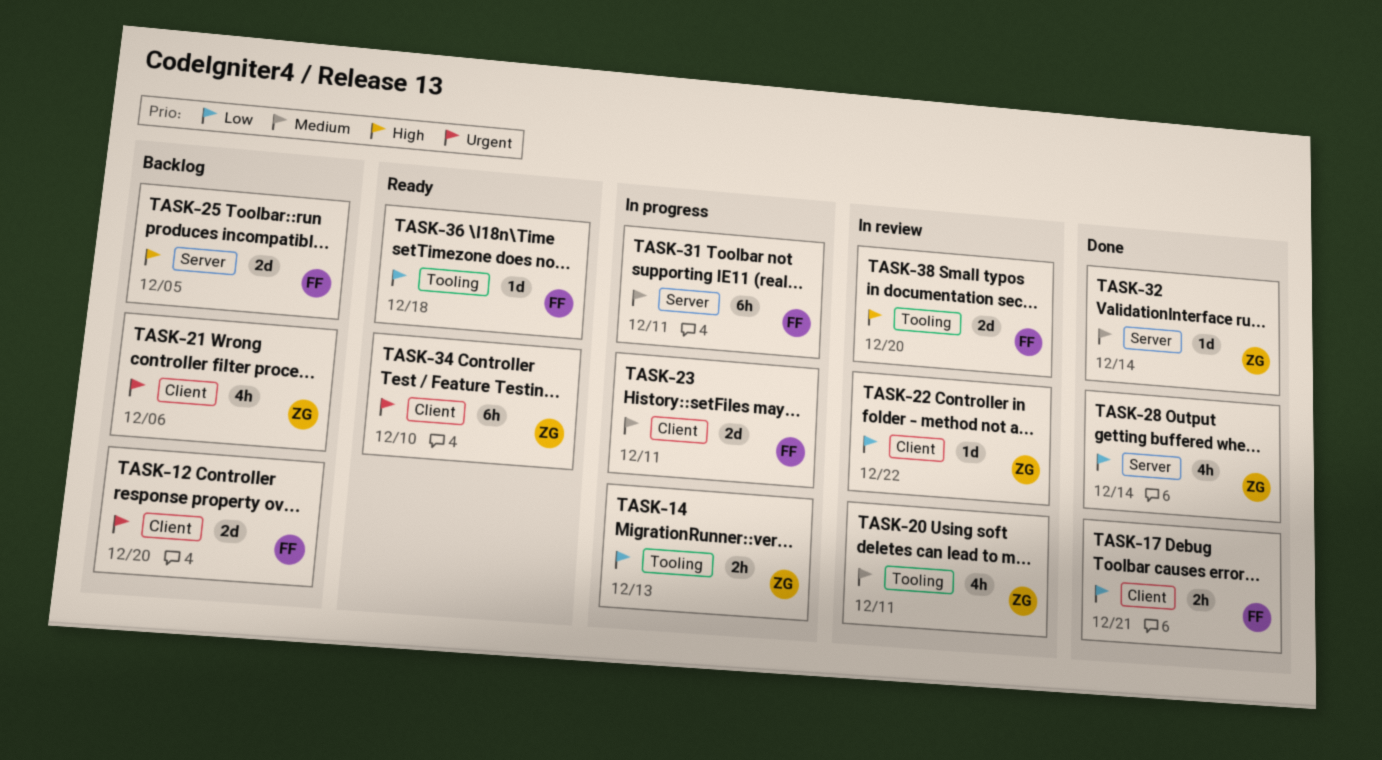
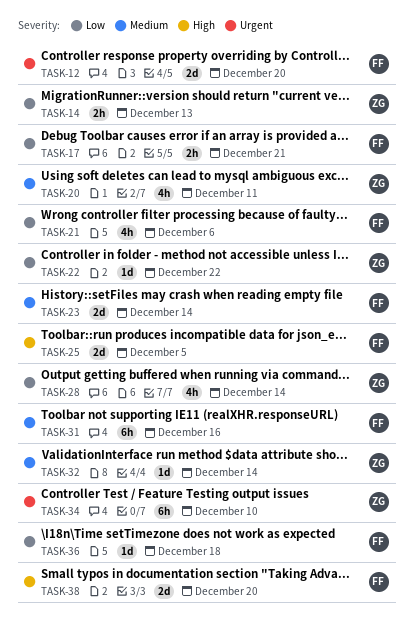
TASK-21, owner: ZG -> FF
TASK-21, priority: Urgent -> Low
TASK-23, due: Dec 11 -> Dec 14
TASK-31, due: Dec 11 -> Dec 16

